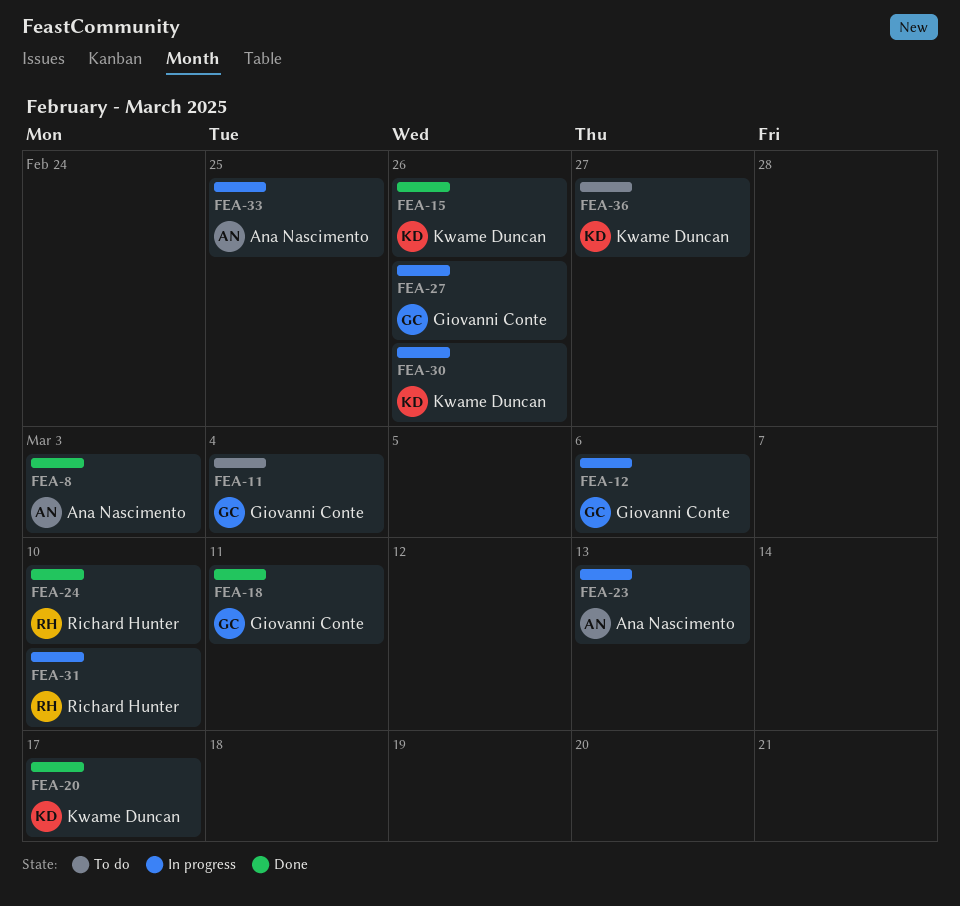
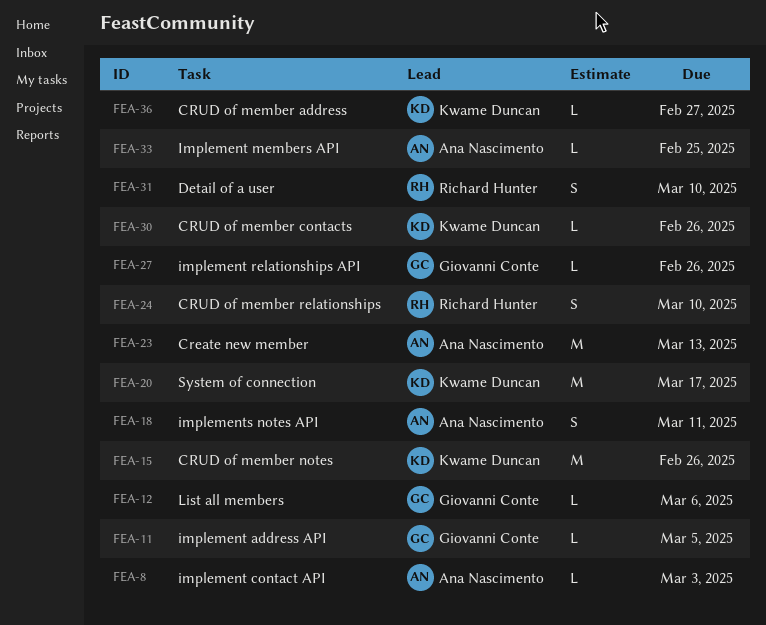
FEA-11, due: Mar 4 -> Mar 5
FEA-18, owner: Giovanni Conte -> Ana Nascimento

